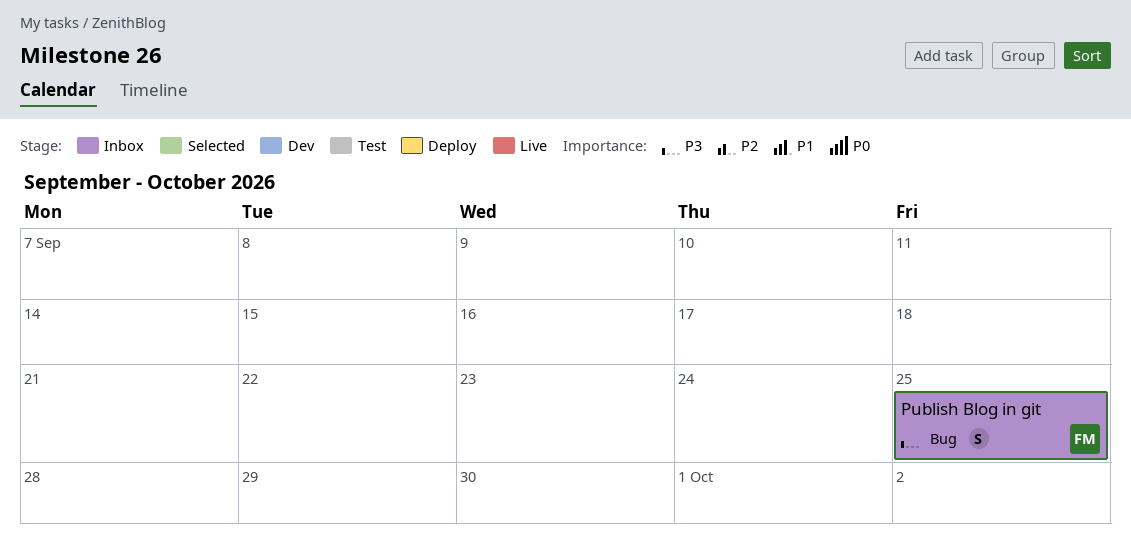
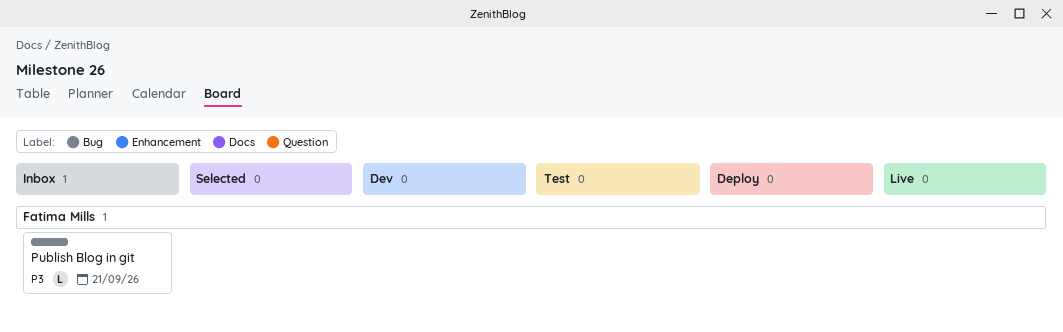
Publish Blog in git, estimate: S -> L
Publish Blog in git, due: Sep 25 -> Sep 21

